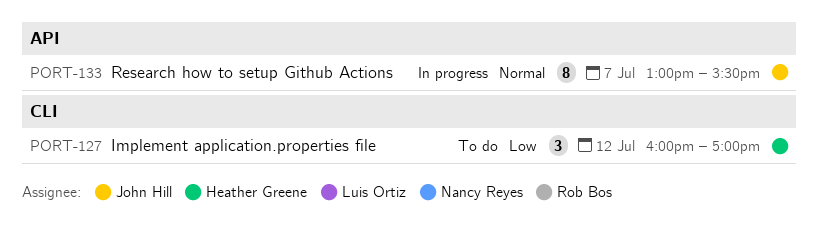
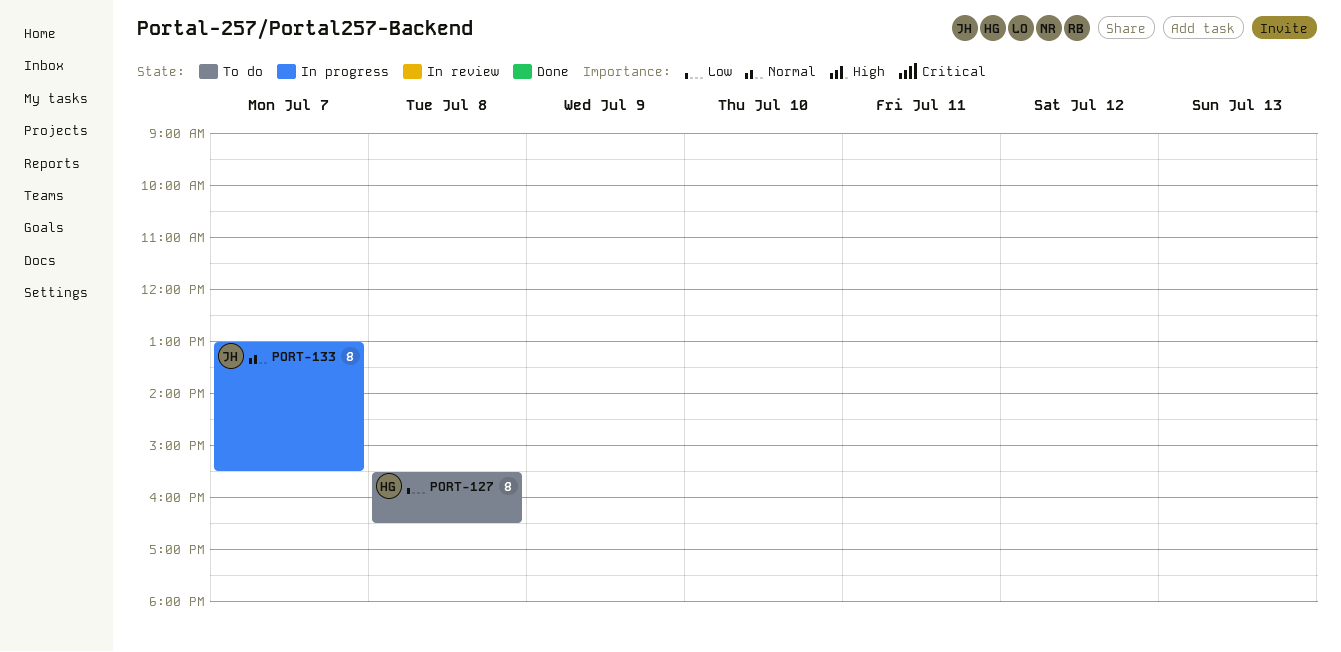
PORT-127, estimate: 3 -> 8
PORT-127, day: Jul 12 -> Jul 8
PORT-127, begins: 16:00 -> 15:30
PORT-127, ends: 17:00 -> 16:30

